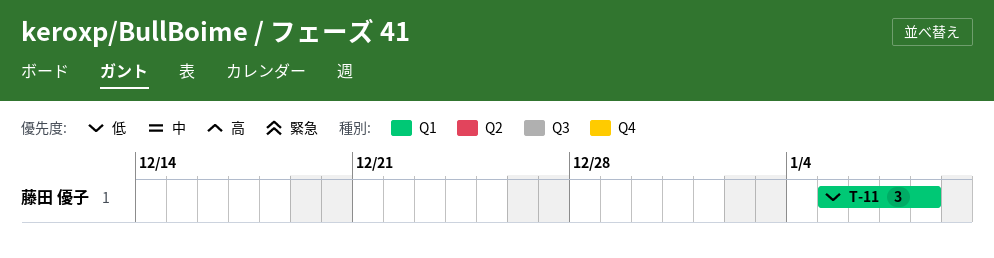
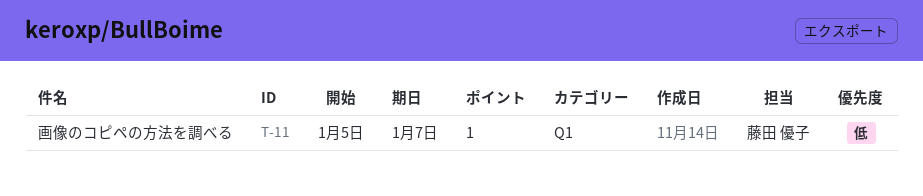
T-11, estimate: 3 -> 1
T-11, due: Jan 8 -> Jan 7

